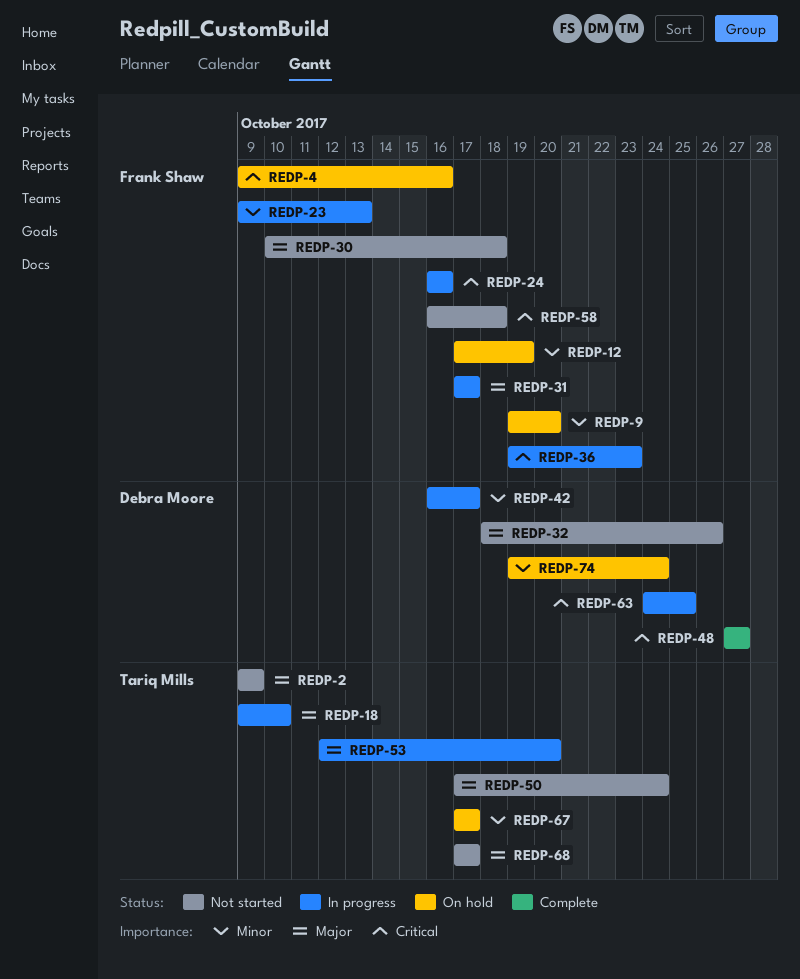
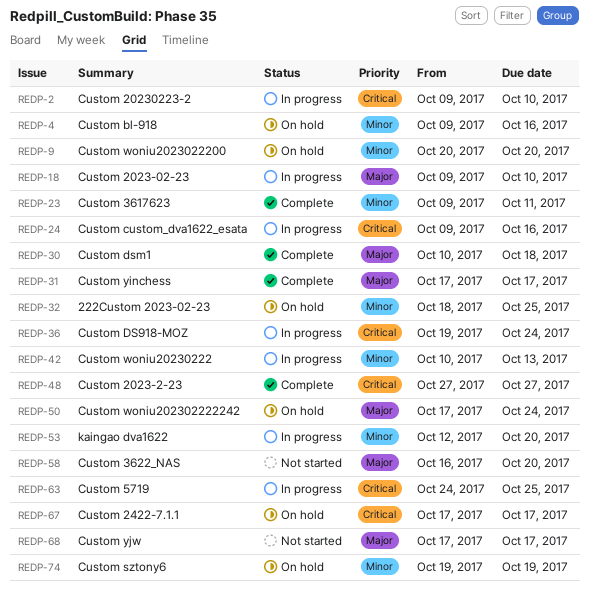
REDP-2, status: Not started -> In progress
REDP-2, priority: Major -> Critical
REDP-2, due: Oct 9 -> Oct 10
REDP-4, priority: Critical -> Minor
REDP-9, start: Oct 19 -> Oct 20
REDP-12: present -> none
REDP-23, status: In progress -> Complete
REDP-23, due: Oct 13 -> Oct 11
REDP-24, start: Oct 16 -> Oct 9
REDP-30, status: Not started -> Complete
REDP-31, status: In progress -> Complete
REDP-32, status: Not started -> On hold
REDP-32, priority: Major -> Minor
REDP-32, due: Oct 26 -> Oct 25
REDP-36, due: Oct 23 -> Oct 24
REDP-42, start: Oct 16 -> Oct 10
REDP-42, due: Oct 17 -> Oct 13
REDP-50, status: Not started -> On hold
REDP-53, priority: Major -> Minor
REDP-58, priority: Critical -> Major
REDP-58, due: Oct 18 -> Oct 20
REDP-67, priority: Minor -> Critical
REDP-74, due: Oct 24 -> Oct 19

